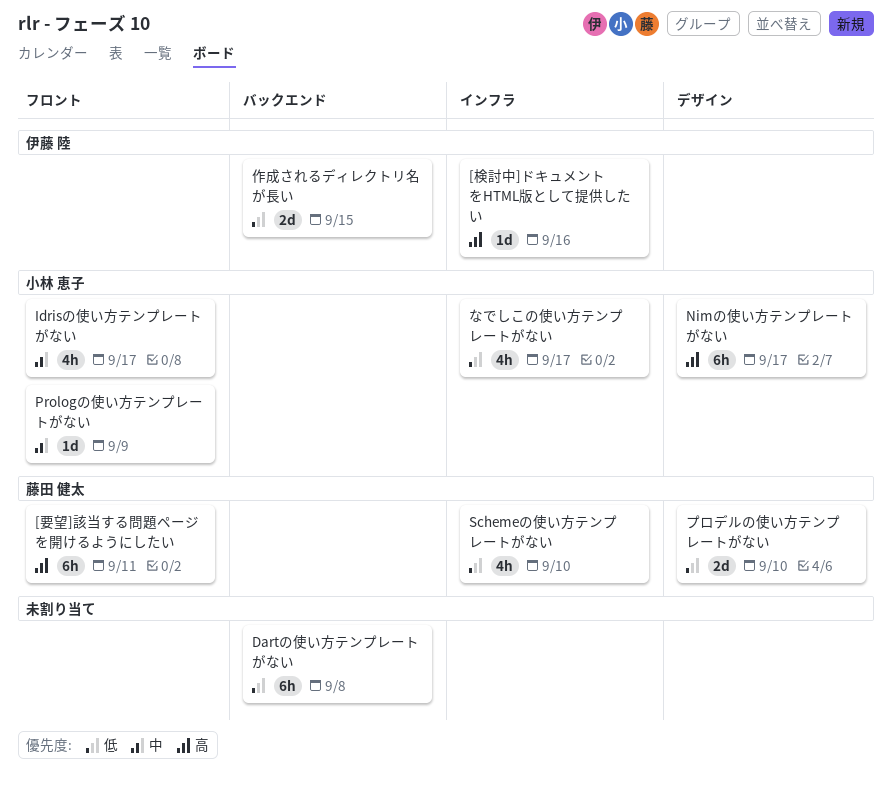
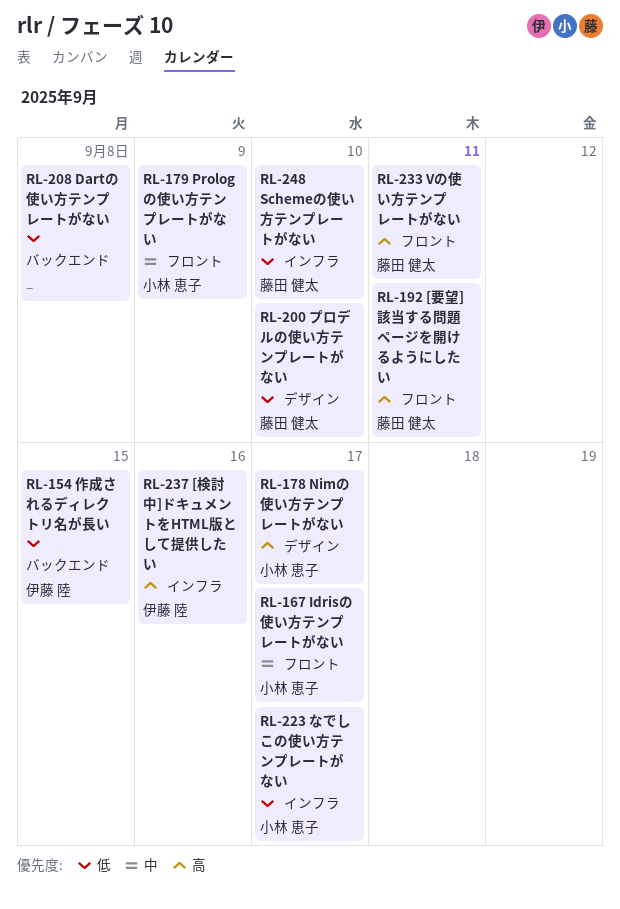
Vの使い方テンプレートがない: none -> present

